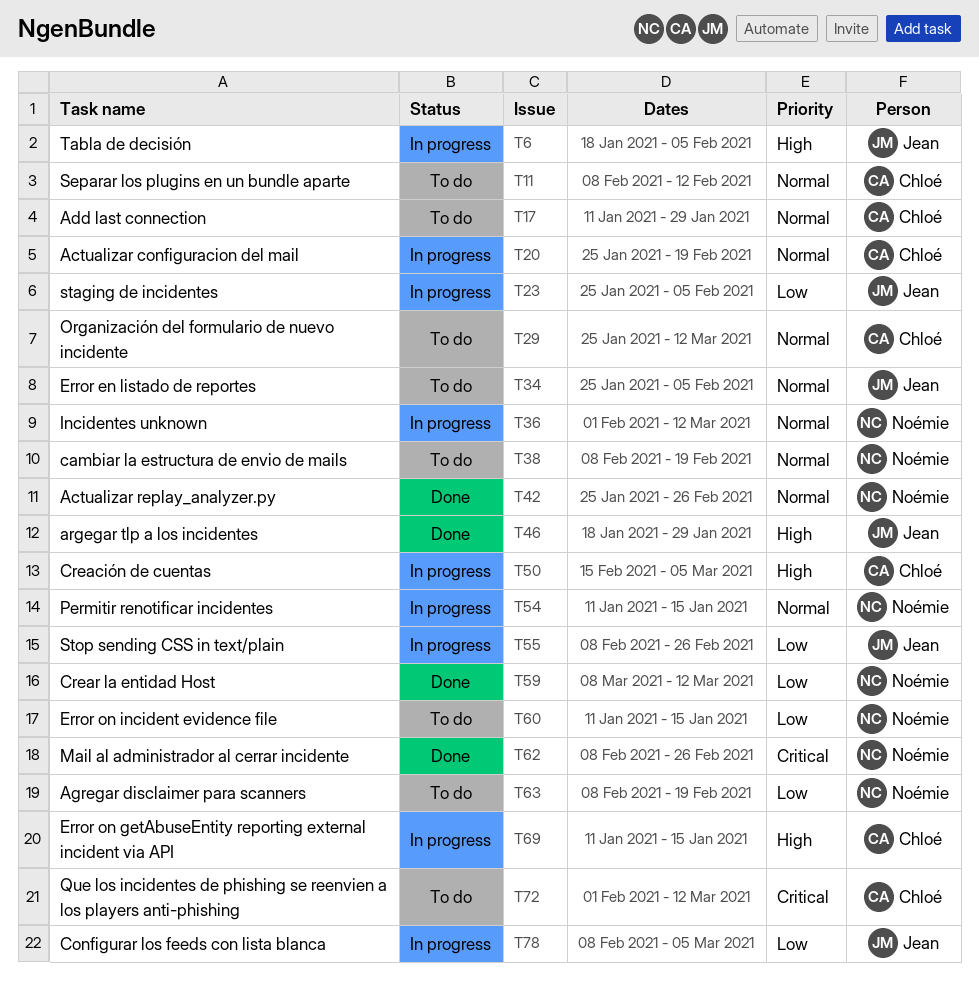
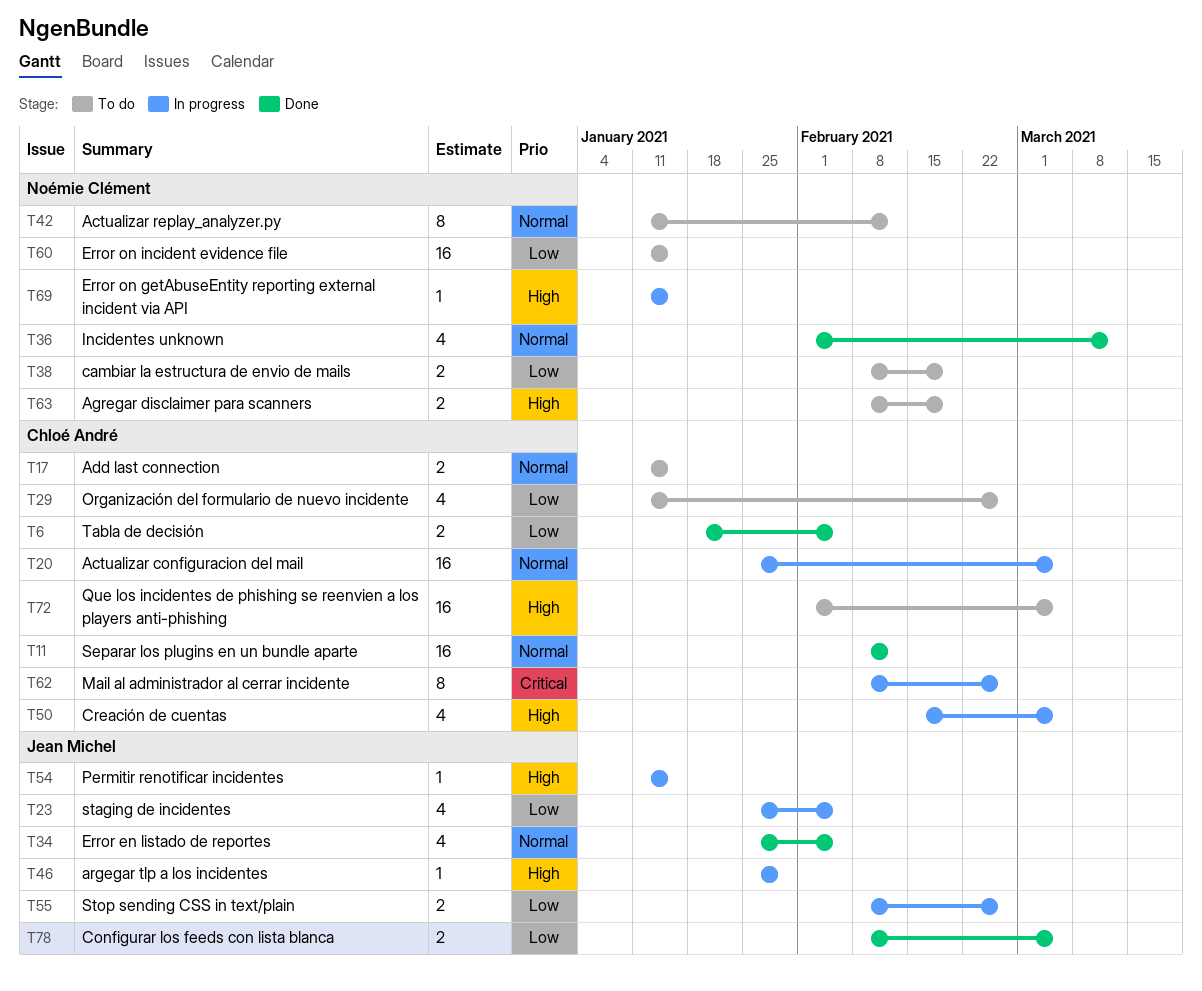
T6, status: In progress -> Done
T6, owner: Jean Michel -> Chloé André
T6, priority: High -> Low
T11, status: To do -> Done
T17, due: Jan 29 -> Jan 15
T20, due: Feb 19 -> Mar 5
T29, priority: Normal -> Low
T29, start: Jan 25 -> Jan 11
T29, due: Mar 12 -> Feb 26
T34, status: To do -> Done
T36, status: In progress -> Done
T38, priority: Normal -> Low
T42, status: Done -> To do
T42, start: Jan 25 -> Jan 11
T42, due: Feb 26 -> Feb 12
T46, status: Done -> In progress
T46, start: Jan 18 -> Jan 25
T54, owner: Noémie Clément -> Jean Michel
T54, priority: Normal -> High
T59: present -> none
T62, status: Done -> In progress
T62, owner: Noémie Clément -> Chloé André
T63, priority: Low -> High
T69, owner: Chloé André -> Noémie Clément
T72, priority: Critical -> High
T72, due: Mar 12 -> Mar 5
T78, status: In progress -> Done

